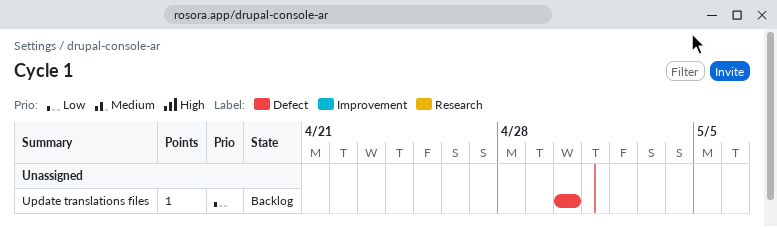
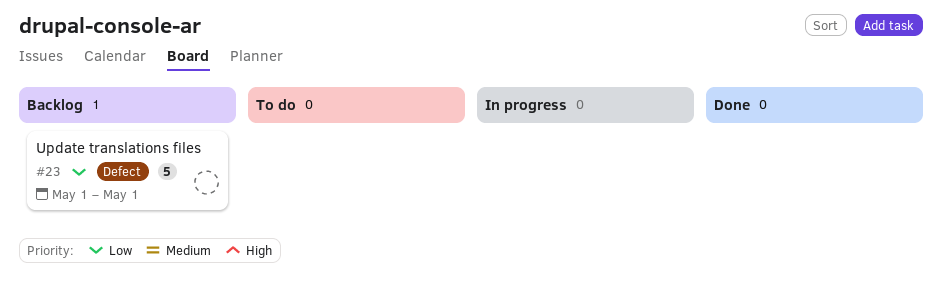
Update translations files, estimate: 1 -> 5
Update translations files, start: Apr 30 -> May 1
Update translations files, due: Apr 30 -> May 1

